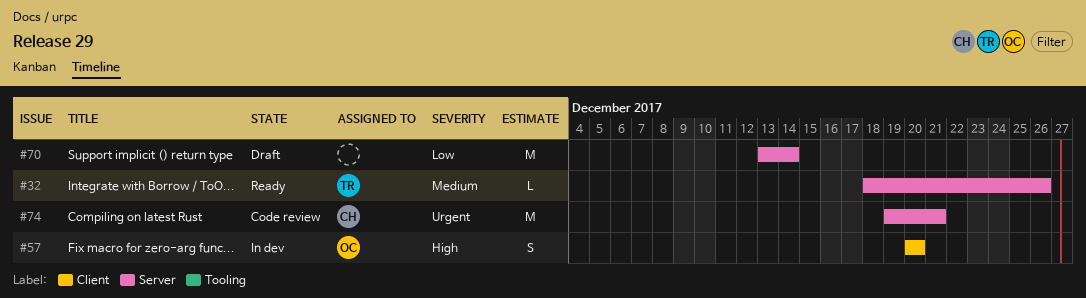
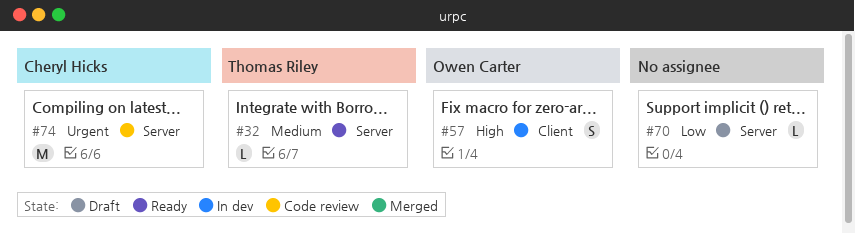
#70, estimate: M -> L

